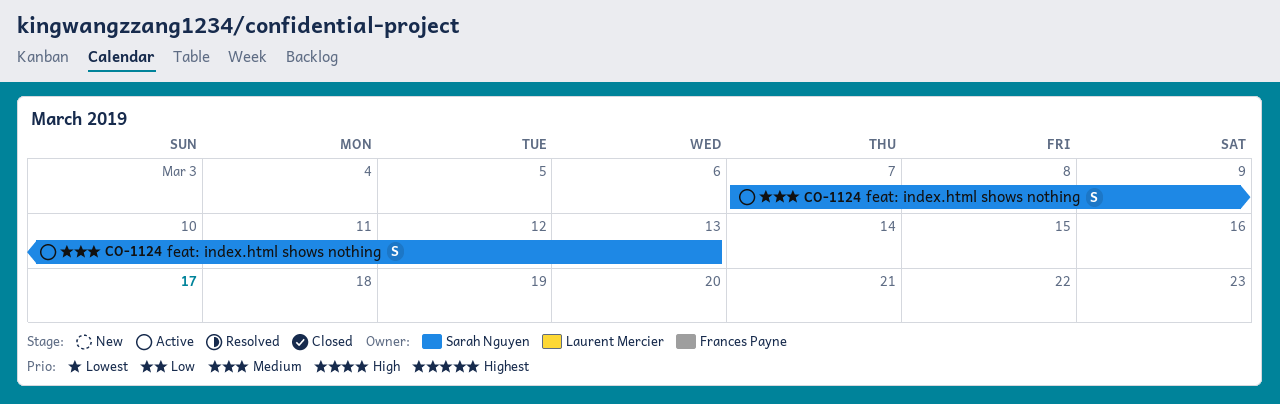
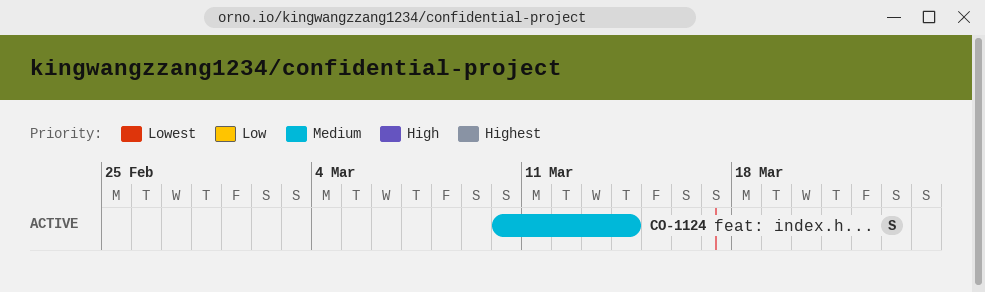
CO-1124, start: Mar 7 -> Mar 10
CO-1124, due: Mar 13 -> Mar 14

